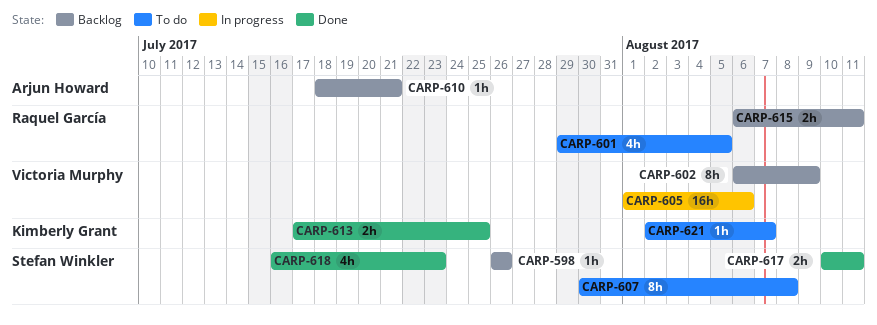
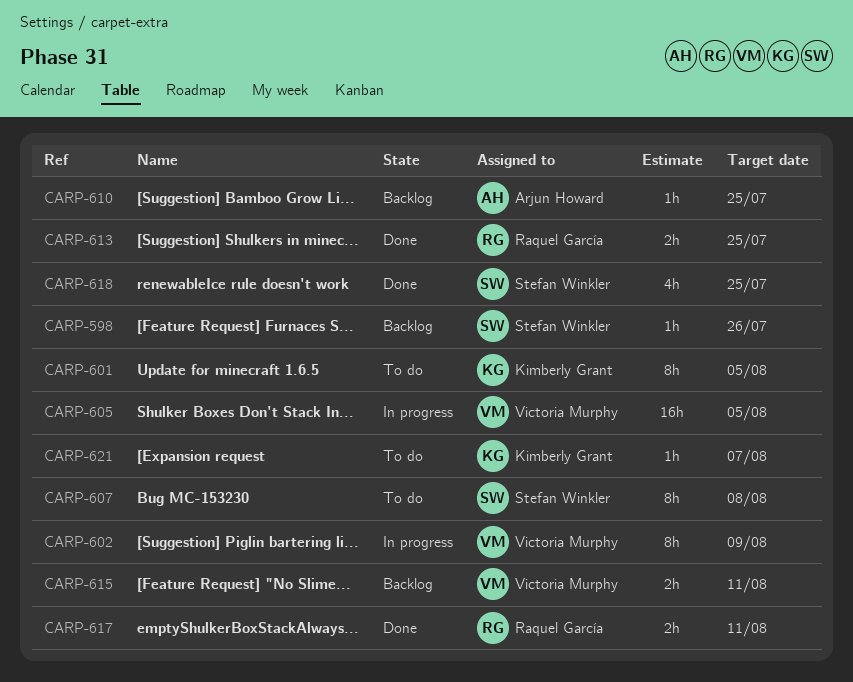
CARP-601, owner: Raquel García -> Kimberly Grant
CARP-601, estimate: 4h -> 8h
CARP-602, status: Backlog -> In progress
CARP-605, due: Aug 6 -> Aug 5
CARP-610, due: Jul 21 -> Jul 25
CARP-613, owner: Kimberly Grant -> Raquel García
CARP-615, owner: Raquel García -> Victoria Murphy
CARP-617, owner: Stefan Winkler -> Raquel García
CARP-618, due: Jul 23 -> Jul 25

